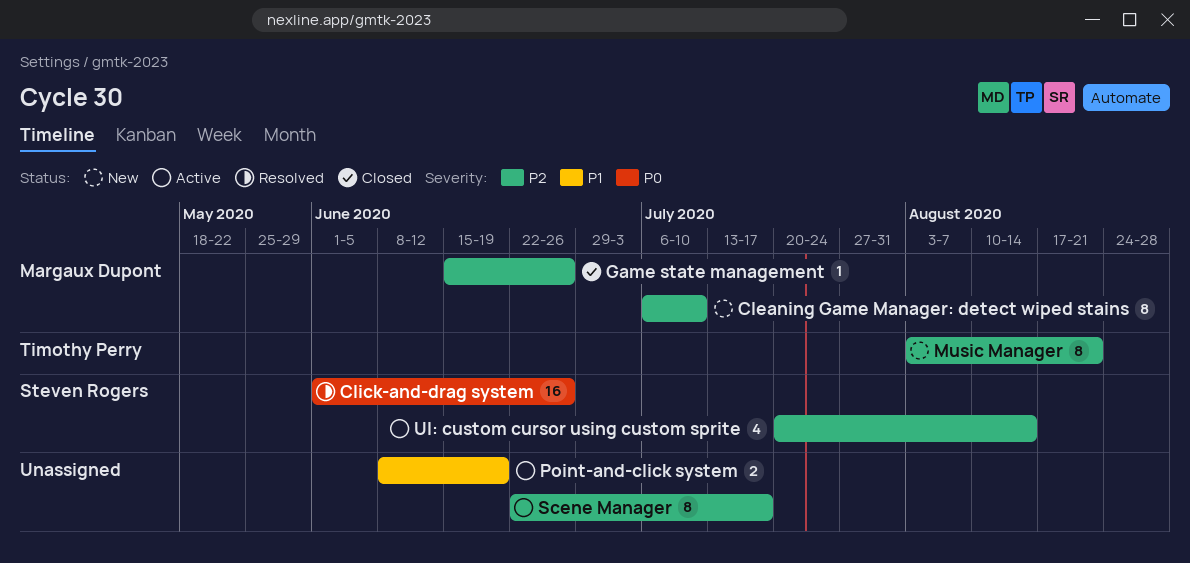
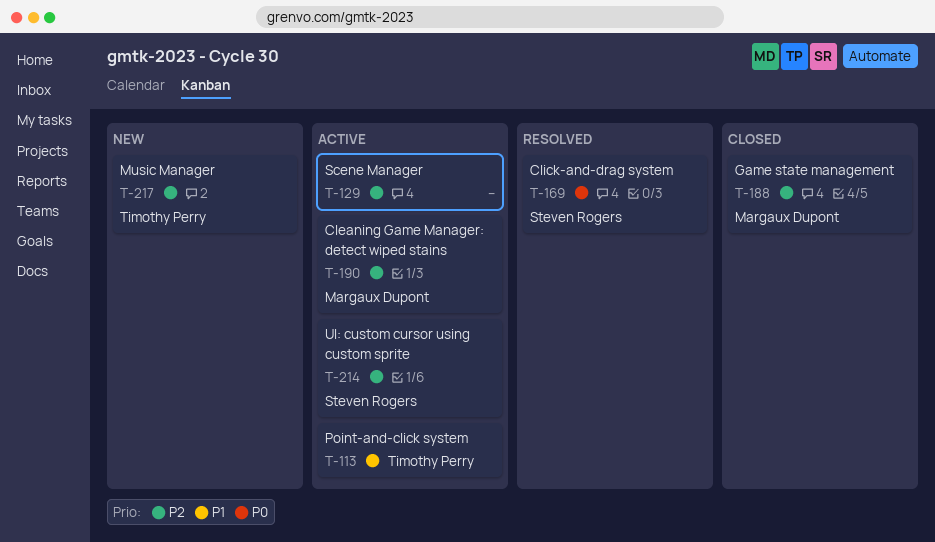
Cleaning Game Manager: detect wiped stains, status: New -> Active
Point-and-click system, owner: none -> Timothy Perry

